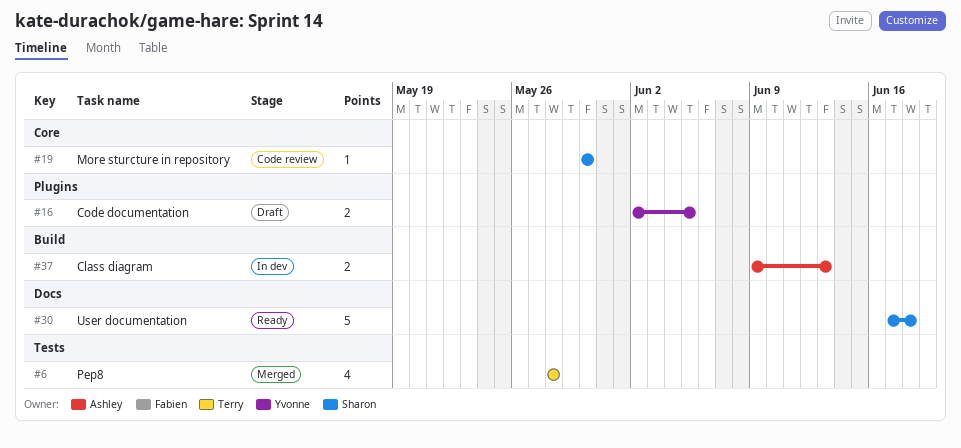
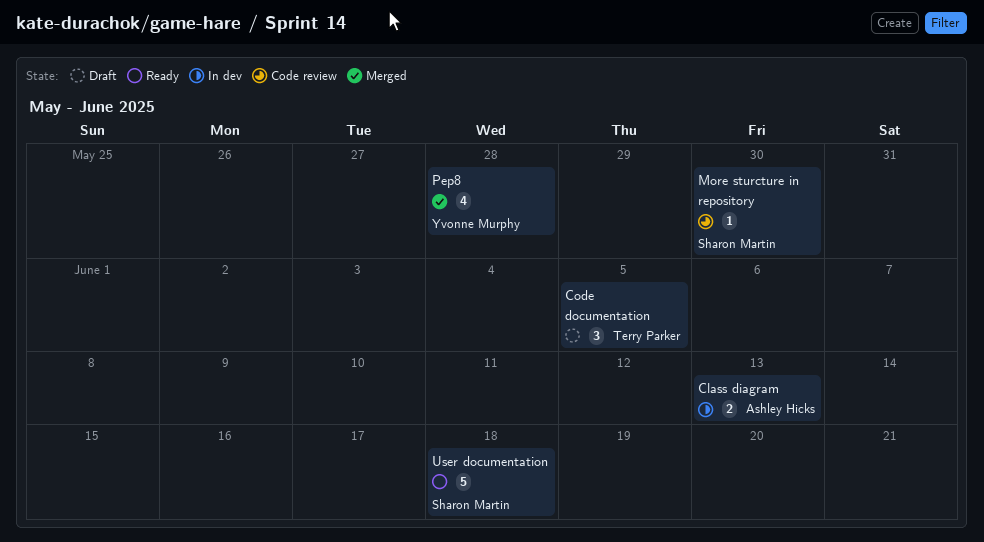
Code documentation, owner: Yvonne Murphy -> Terry Parker
Code documentation, estimate: 2 -> 3
Pep8, owner: Terry Parker -> Yvonne Murphy

